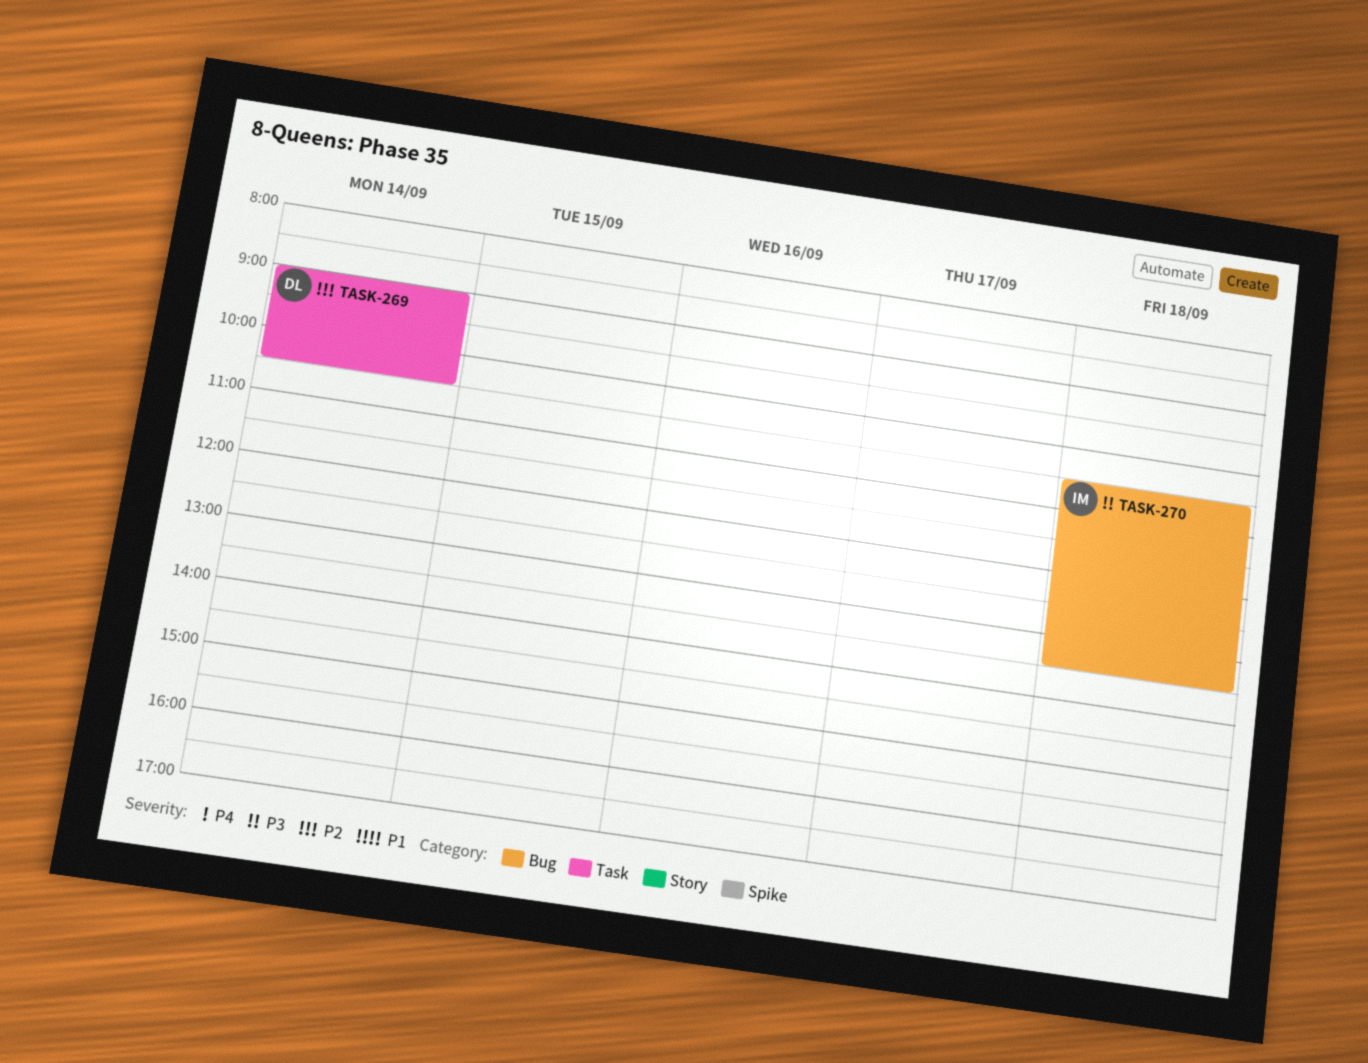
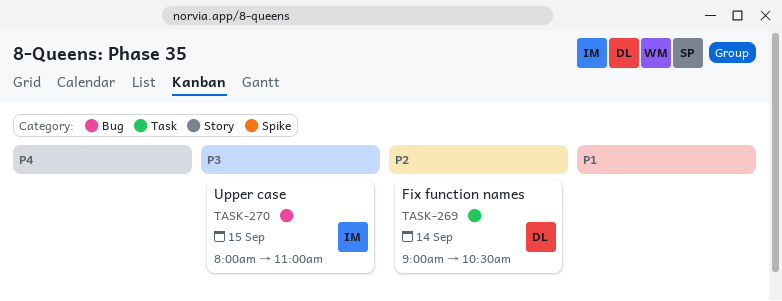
TASK-270, day: Sep 18 -> Sep 15
TASK-270, begins: 10:30 -> 08:00
TASK-270, ends: 13:30 -> 11:00

